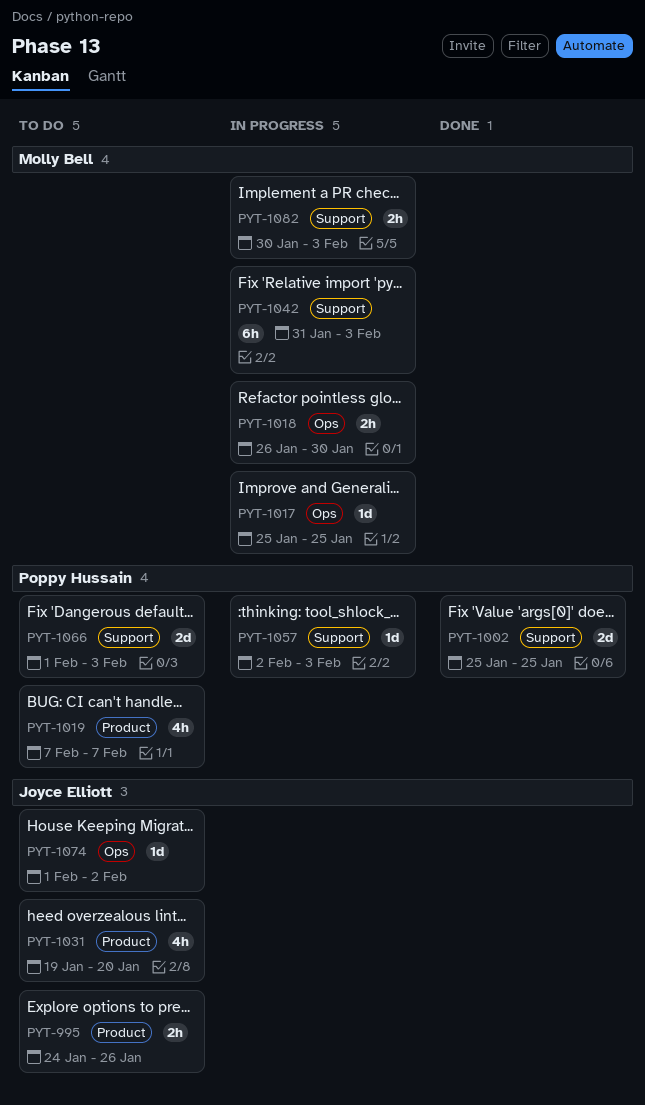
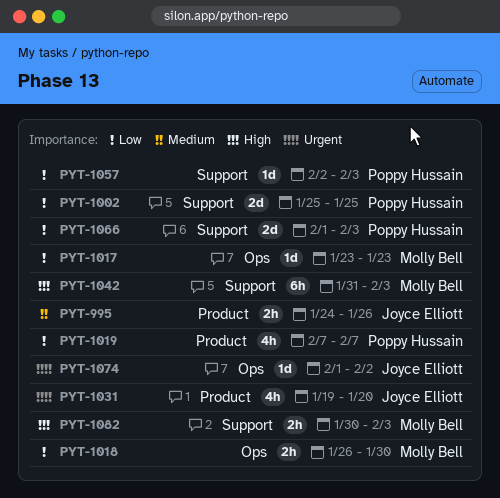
PYT-1017, start: Jan 25 -> Jan 23
PYT-1017, due: Jan 25 -> Jan 23

